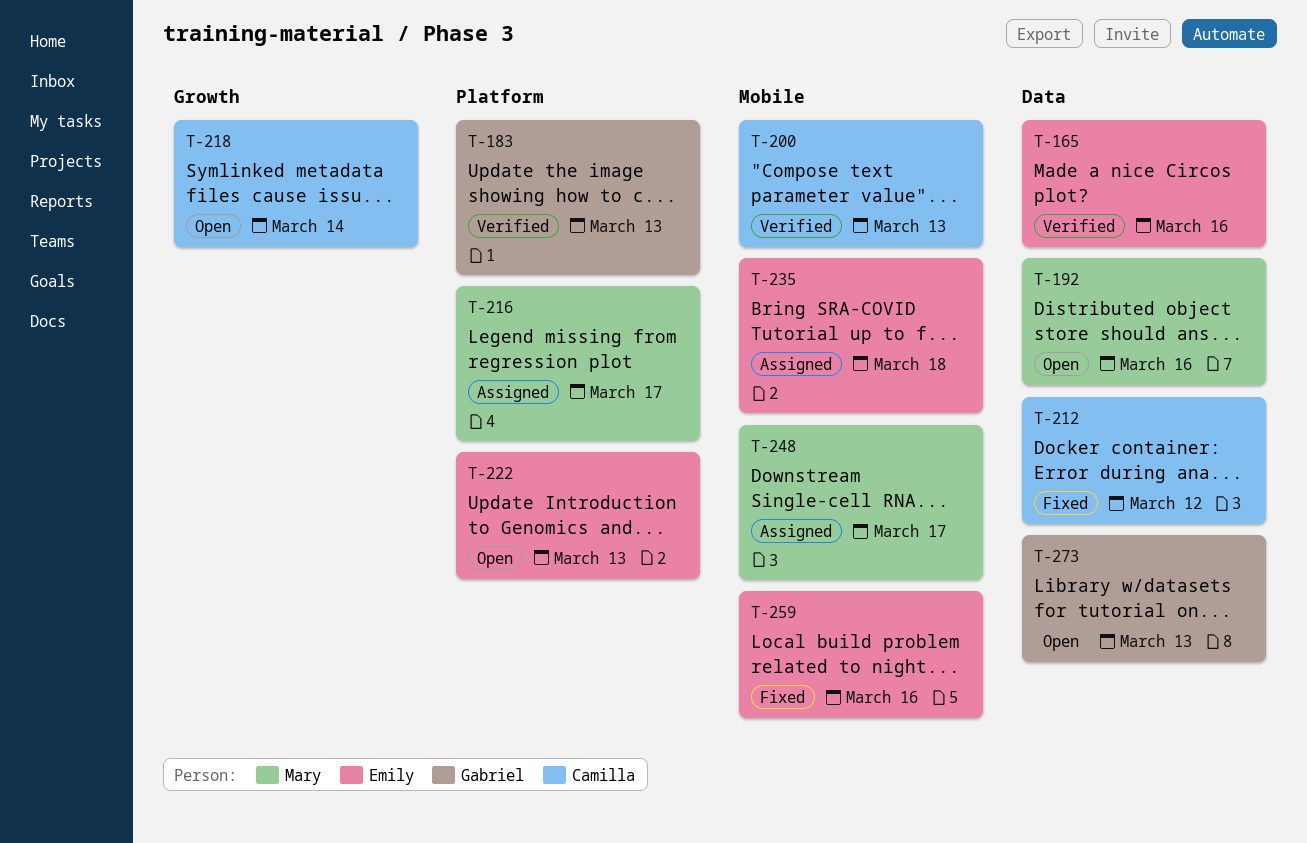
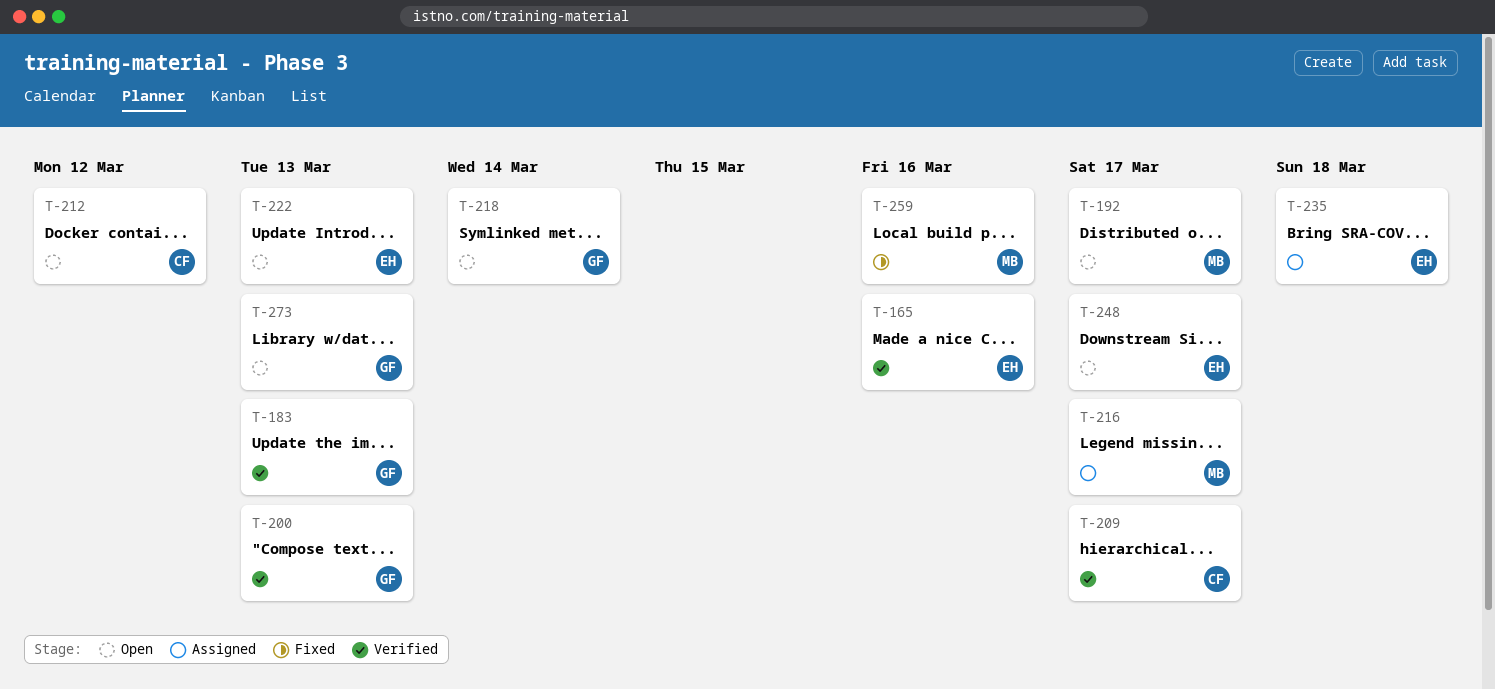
T-192, due: Mar 16 -> Mar 17
T-200, owner: Camilla -> Gabriel
T-209: none -> present
T-212, status: Fixed -> Open
T-218, owner: Camilla -> Gabriel
T-248, status: Assigned -> Open
T-248, owner: Mary -> Emily
T-259, owner: Emily -> Mary

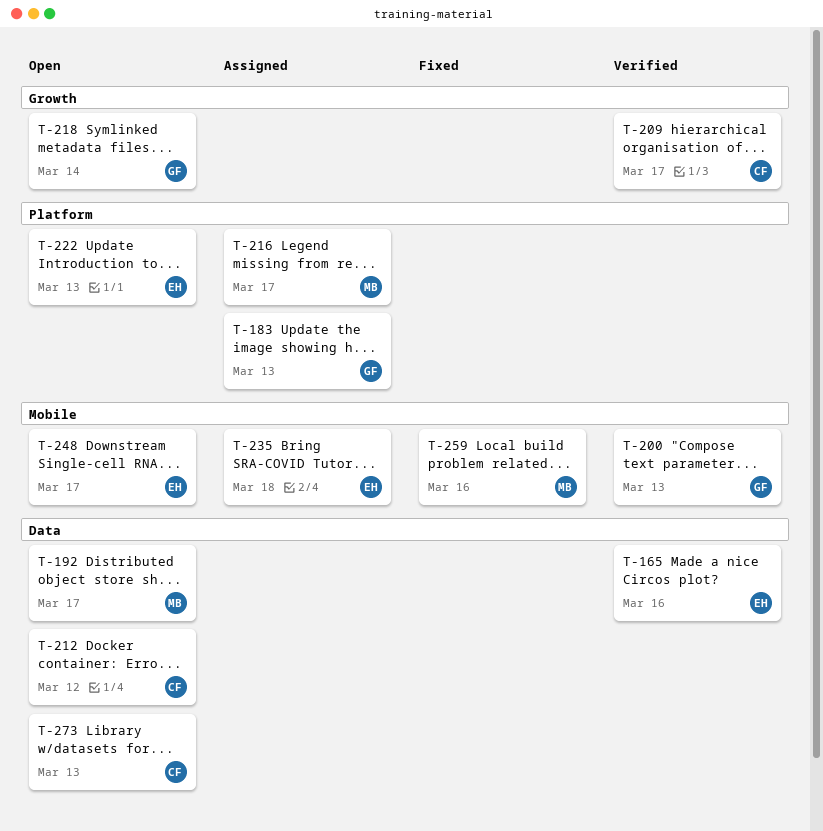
T-183, status: Verified -> Assigned
T-273, owner: GF -> CF

